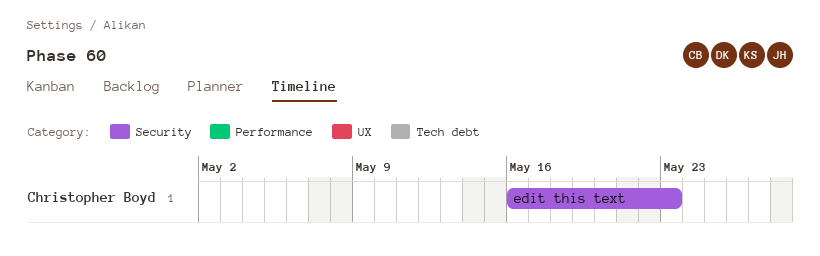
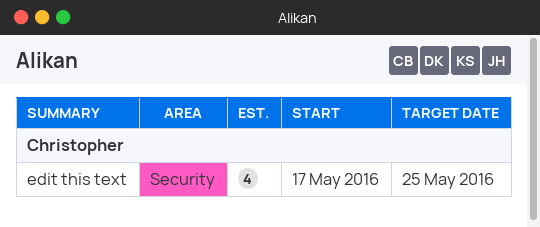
edit this text, start: May 16 -> May 17
edit this text, due: May 23 -> May 25

